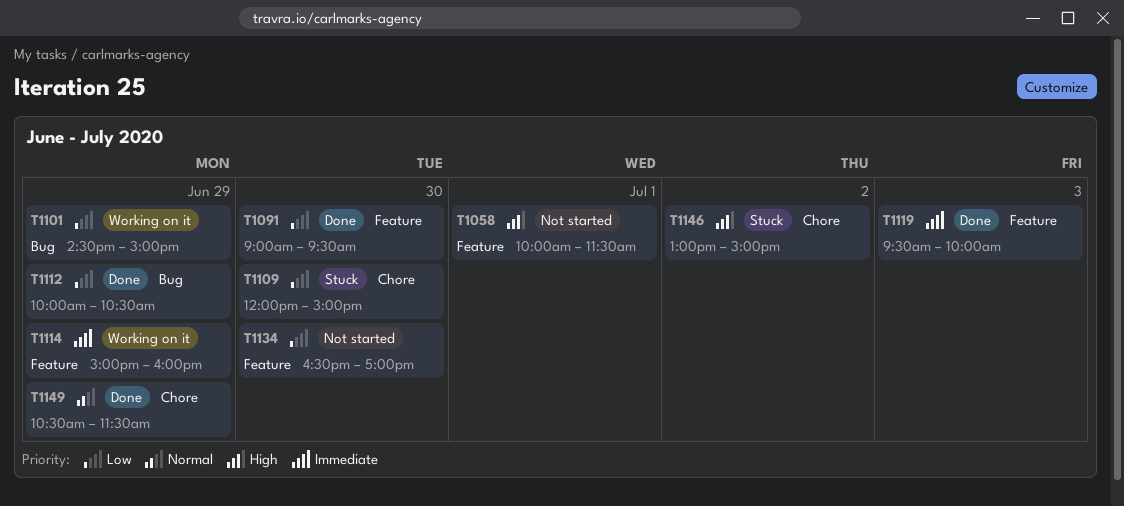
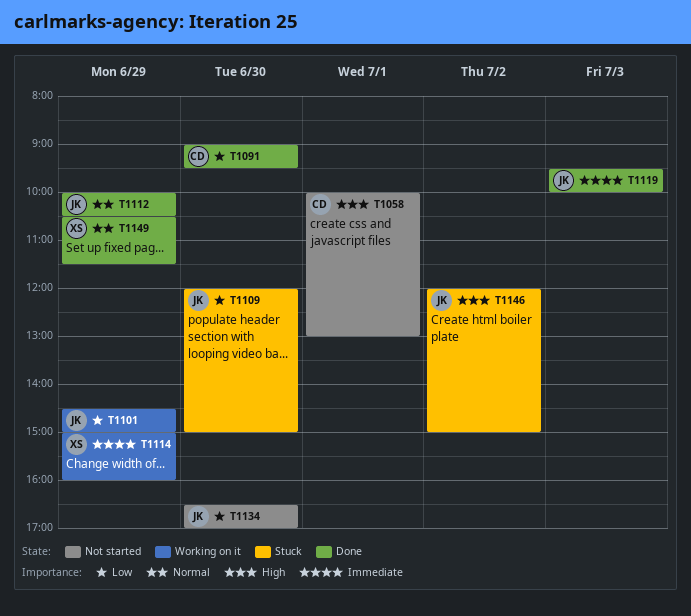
T1058, ends: 11:30 -> 13:00
T1112, priority: Low -> Normal
T1146, begins: 13:00 -> 12:00

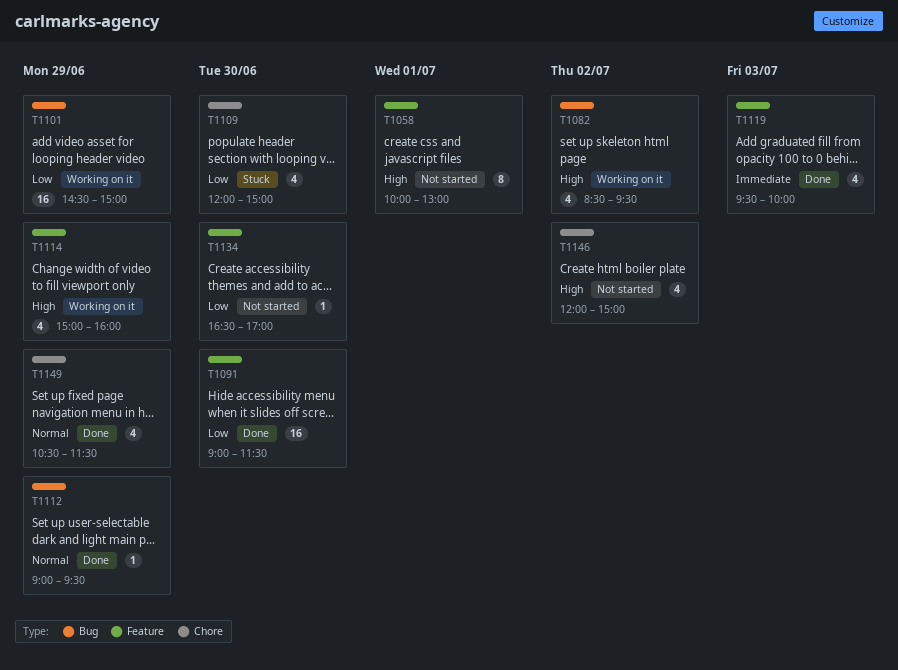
T1082: none -> present
T1091, ends: 09:30 -> 11:30
T1112, begins: 10:00 -> 09:00
T1112, ends: 10:30 -> 09:30
T1114, priority: Immediate -> High
T1146, status: Stuck -> Not started

